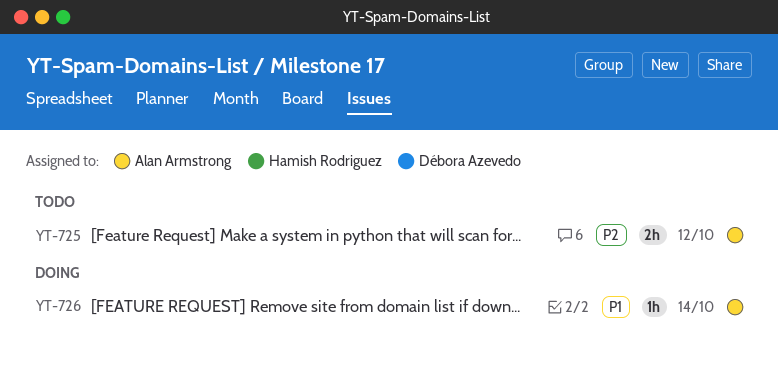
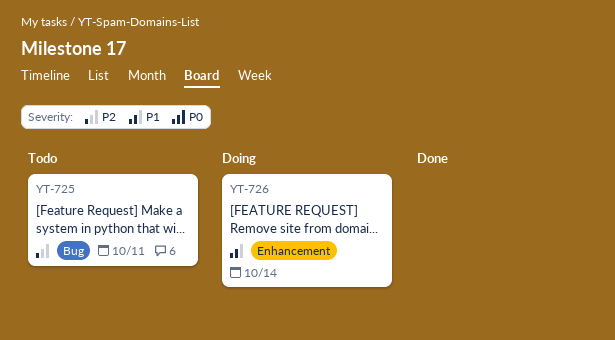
YT-725, due: Oct 12 -> Oct 11

